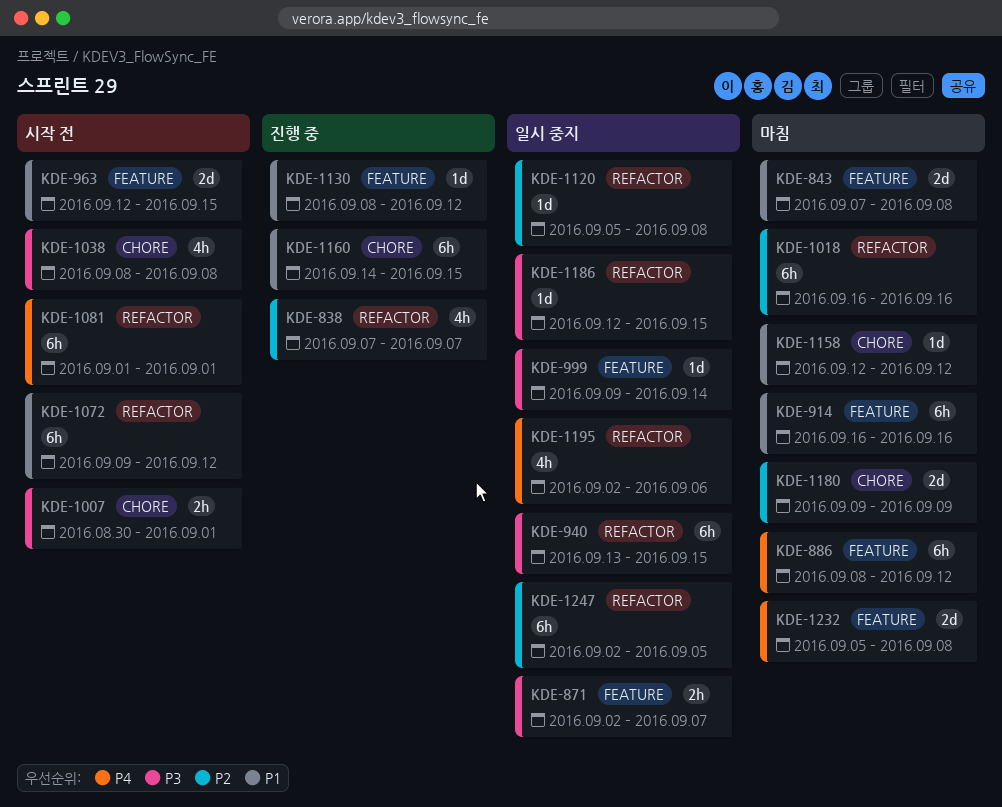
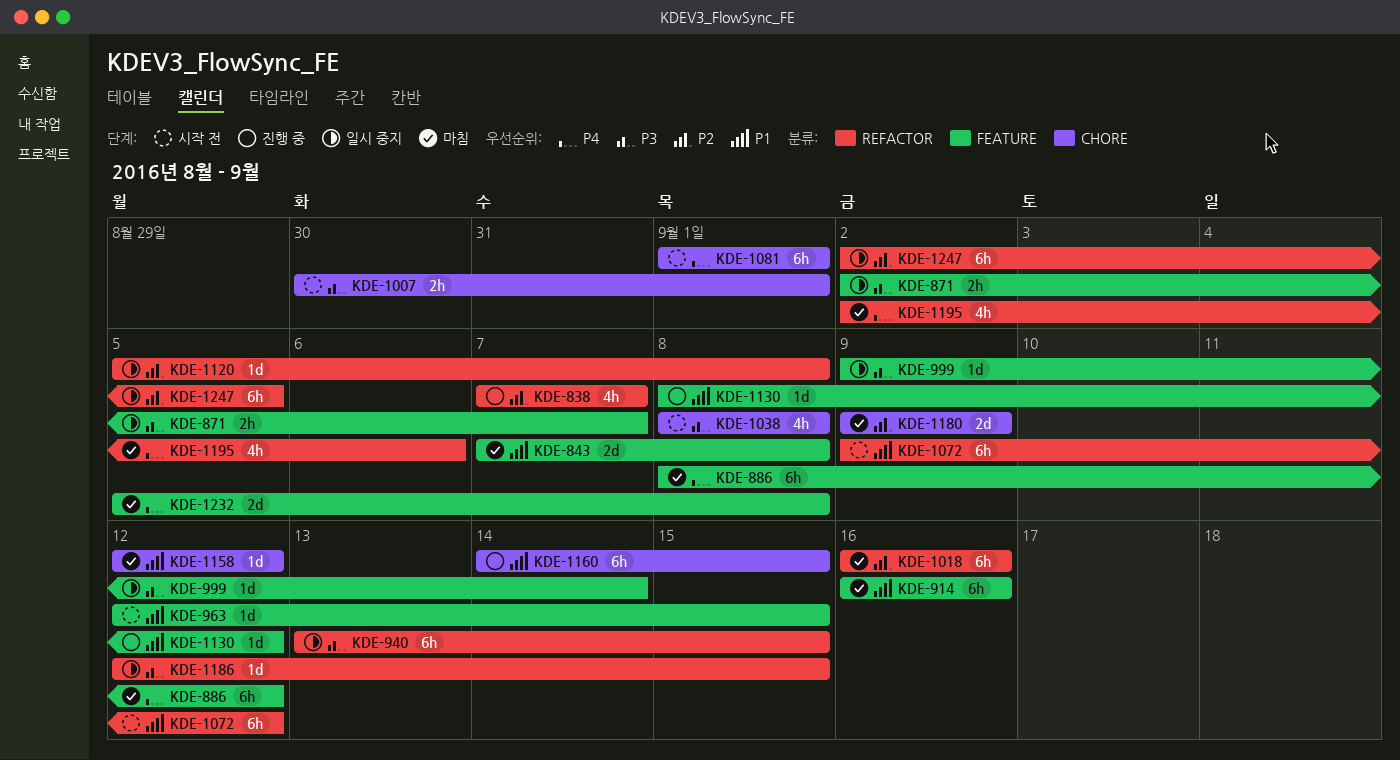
KDE-963, estimate: 2d -> 1d
KDE-1081, label: REFACTOR -> CHORE
KDE-1195, status: 일시 중지 -> 마침

